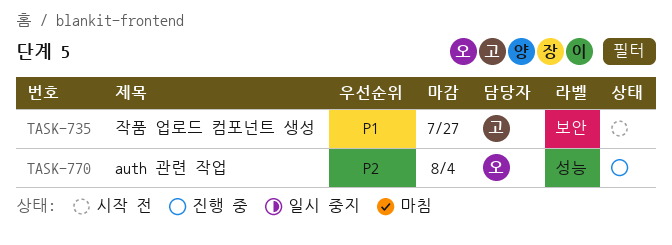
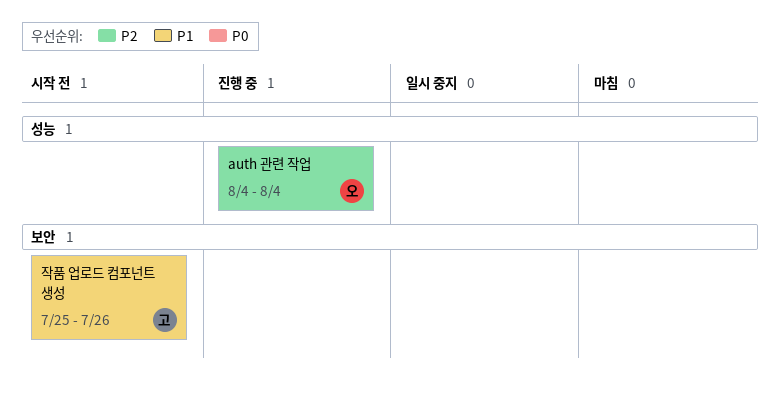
작품 업로드 컴포넌트 생성, due: Jul 27 -> Jul 26

